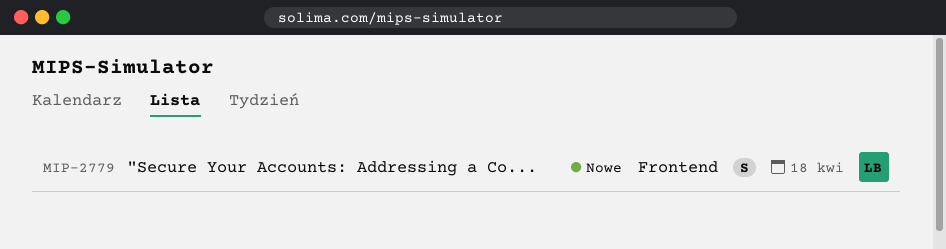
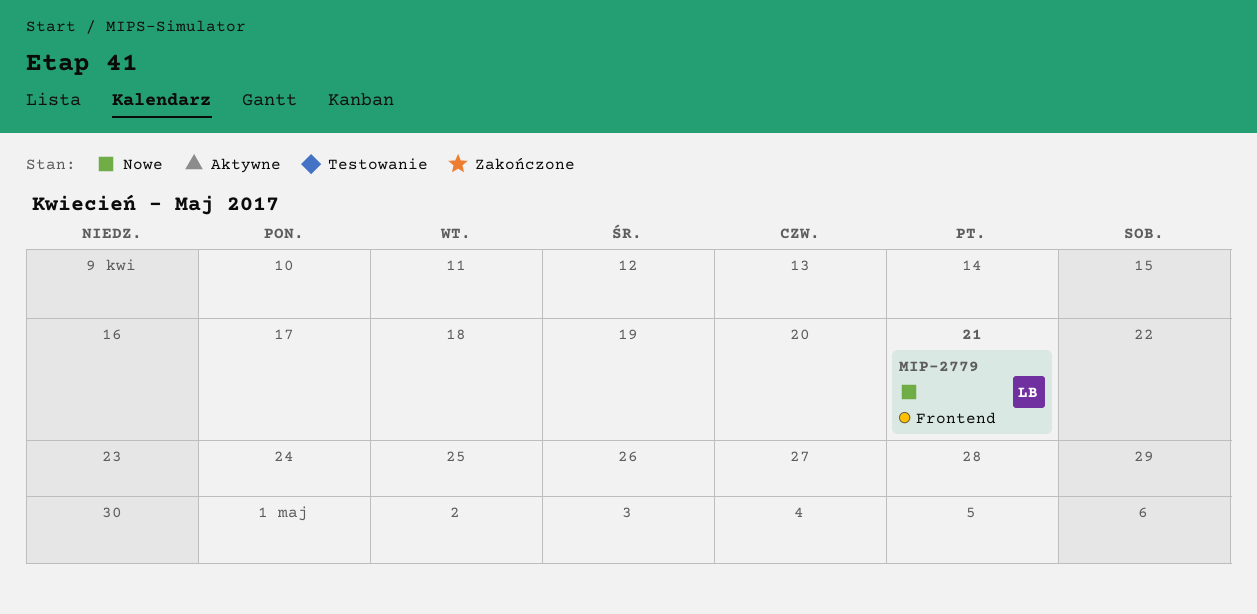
MIP-2779, due: Apr 18 -> Apr 21

